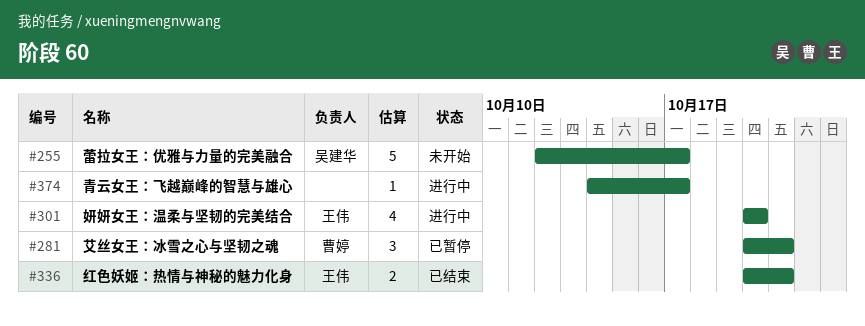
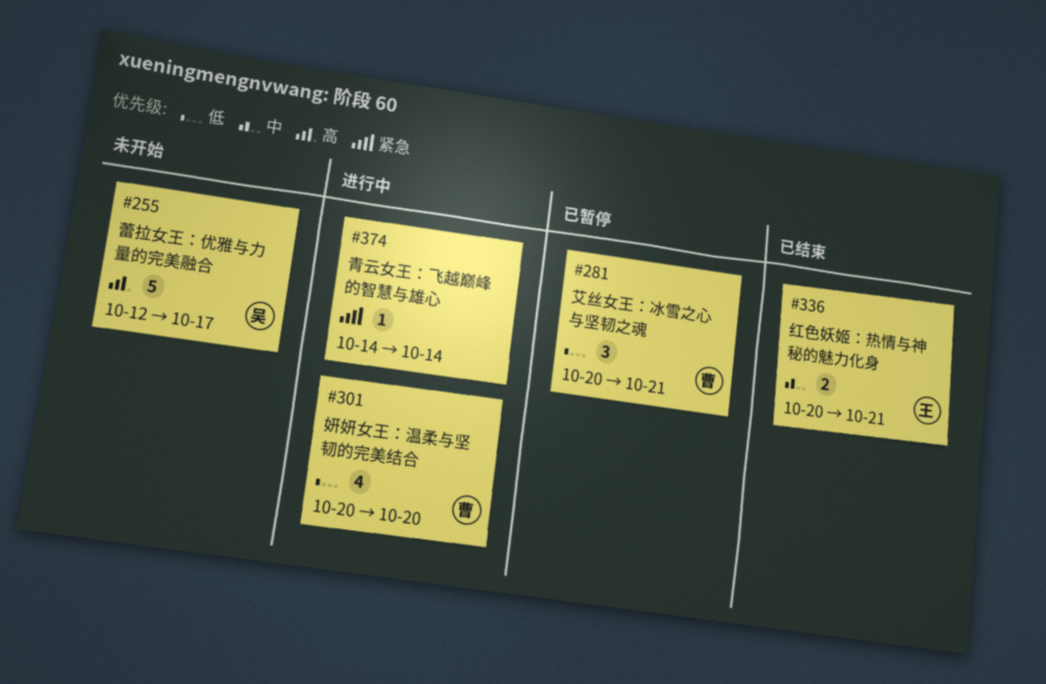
#301, owner: 王伟 -> 曹婷
#374, due: Oct 17 -> Oct 14

